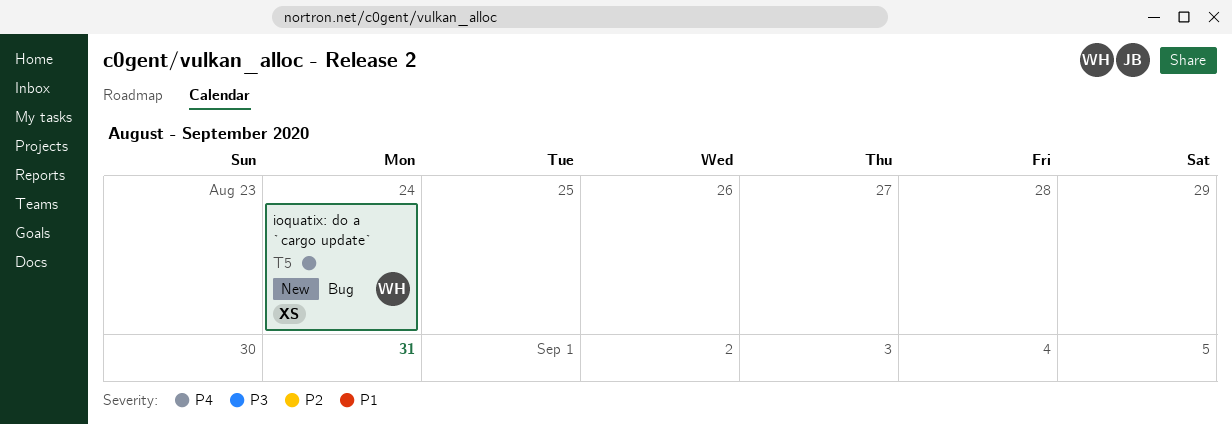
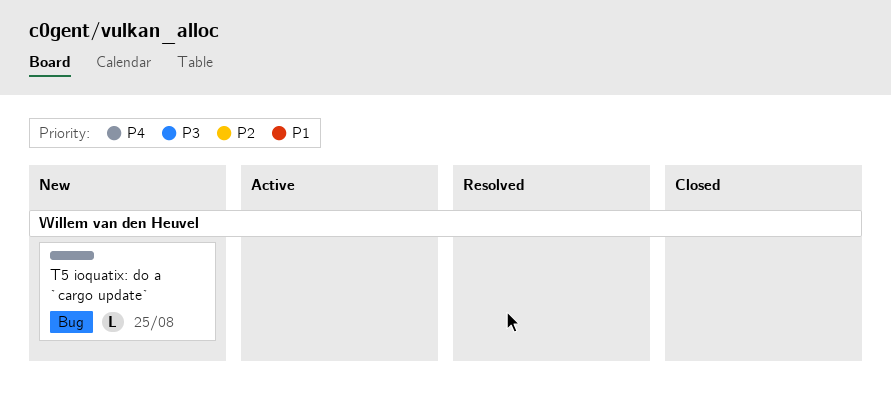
T5, estimate: XS -> L
T5, due: Aug 24 -> Aug 25

